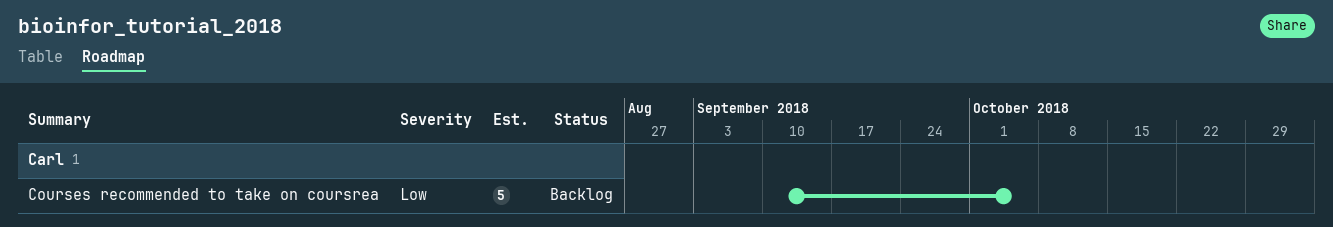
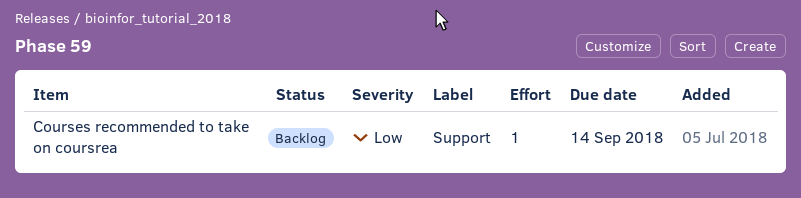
Courses recommended to take on coursrea, estimate: 5 -> 1
Courses recommended to take on coursrea, due: Oct 5 -> Sep 14

